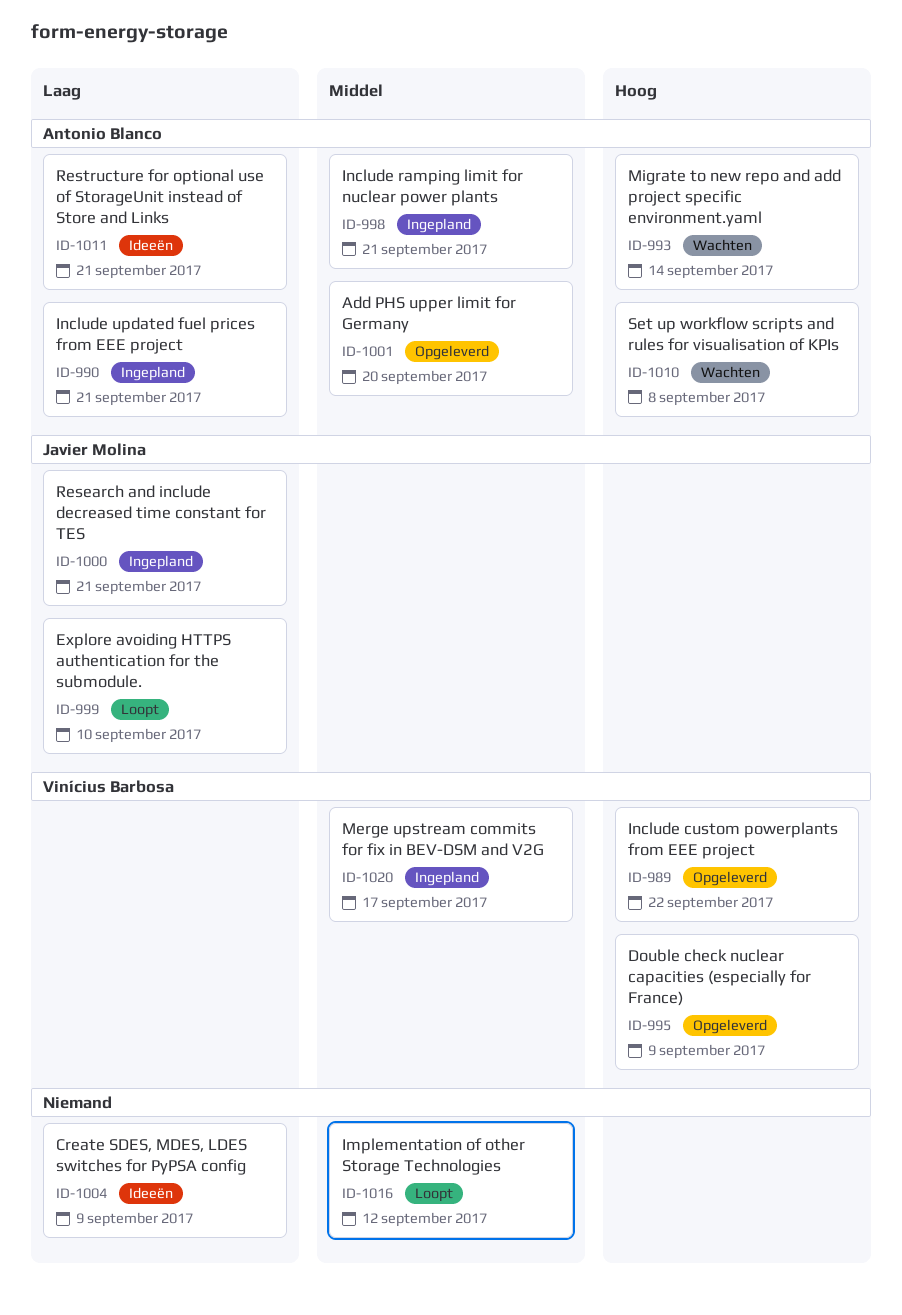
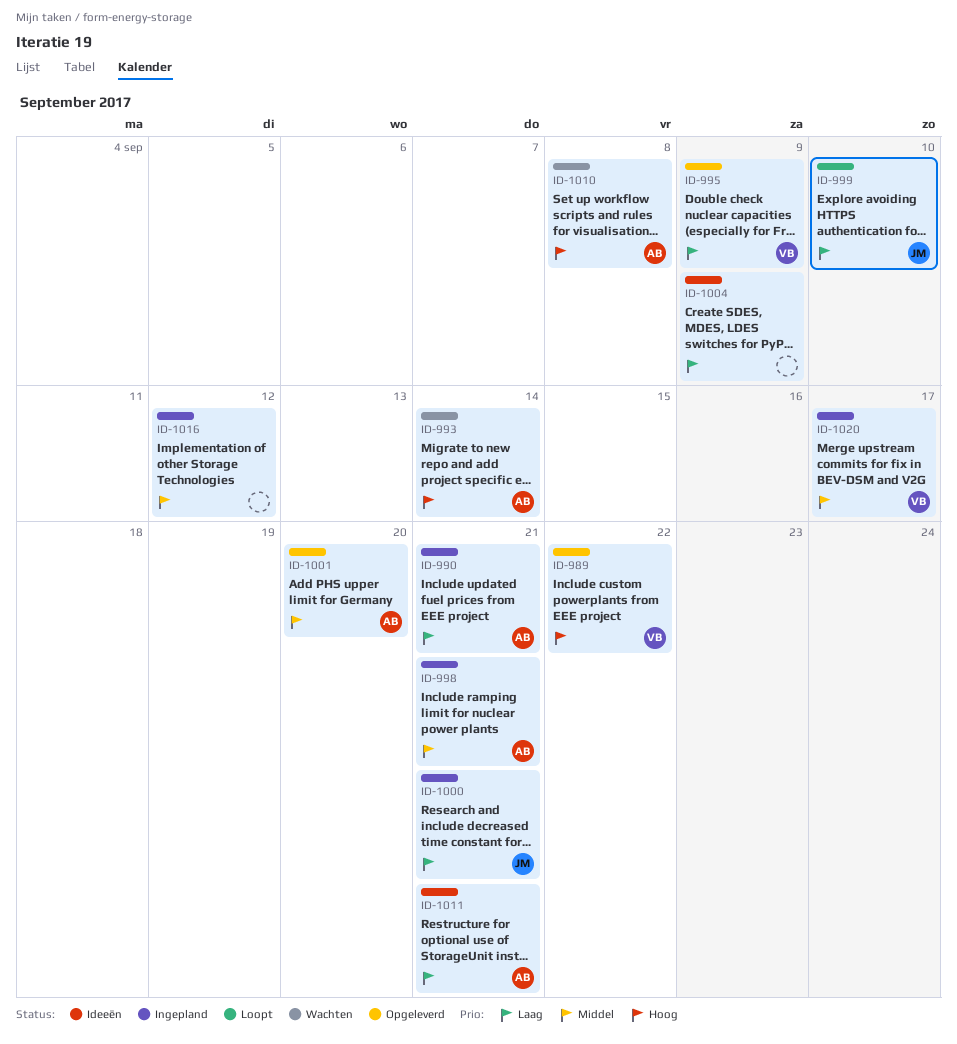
ID-995, priority: Hoog -> Laag
ID-1016, status: Loopt -> Ingepland

